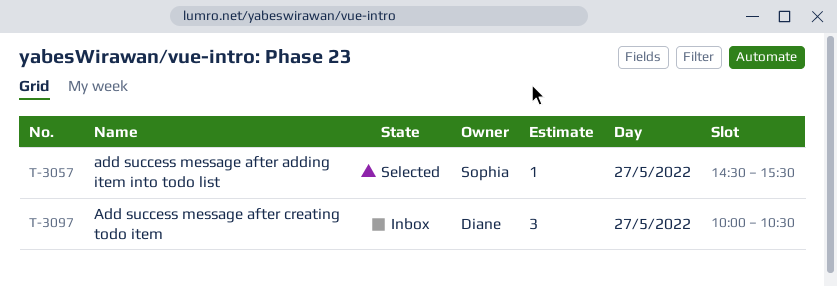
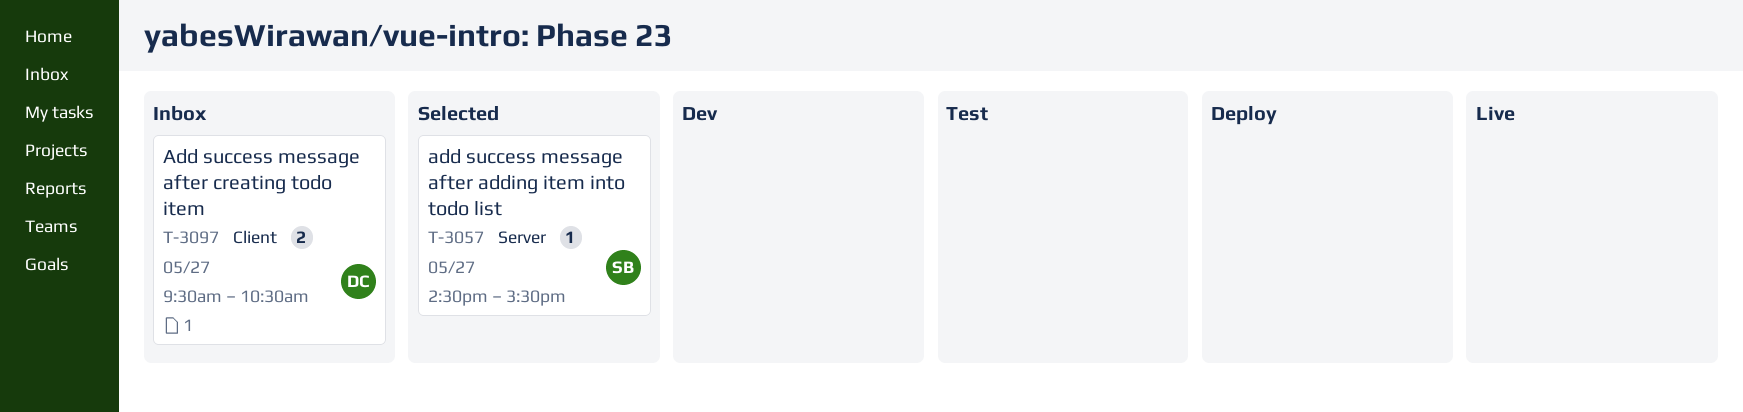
T-3097, estimate: 3 -> 2
T-3097, begins: 10:00 -> 09:30

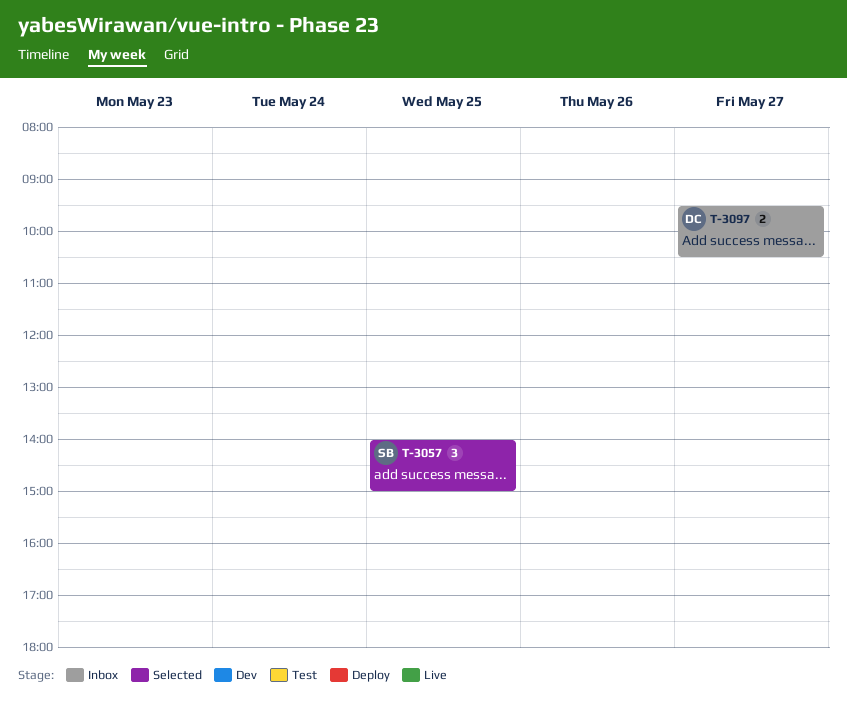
T-3057, estimate: 1 -> 3
T-3057, day: May 27 -> May 25
T-3057, begins: 14:30 -> 14:00
T-3057, ends: 15:30 -> 15:00

